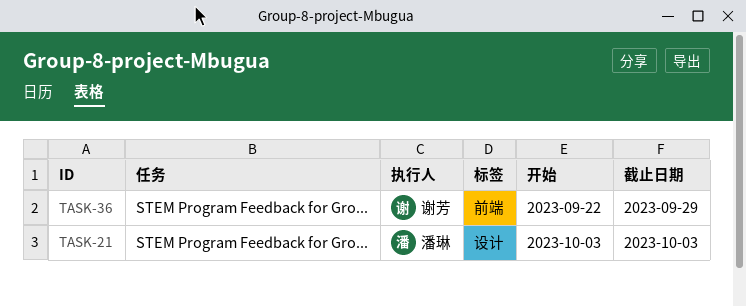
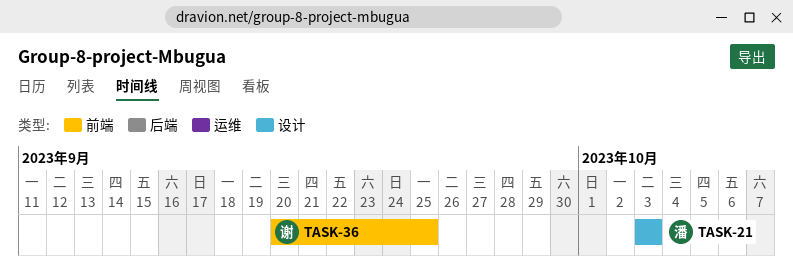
TASK-36, start: Sep 22 -> Sep 20
TASK-36, due: Sep 29 -> Sep 25

